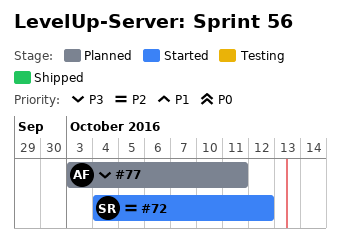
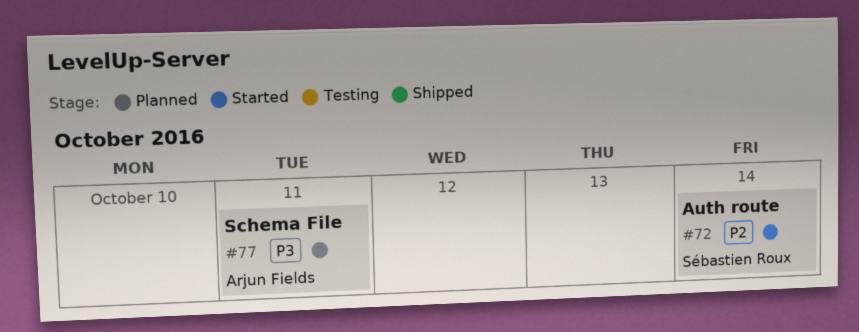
#72, due: Oct 12 -> Oct 14

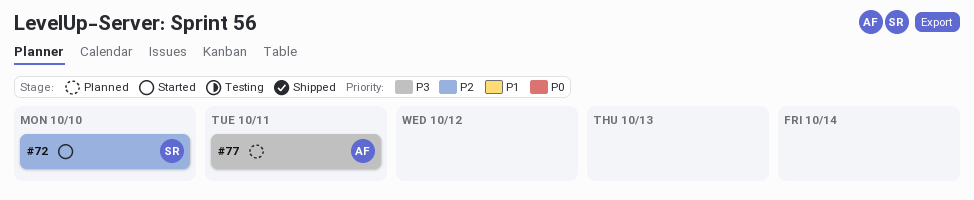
#72, due: Oct 14 -> Oct 10

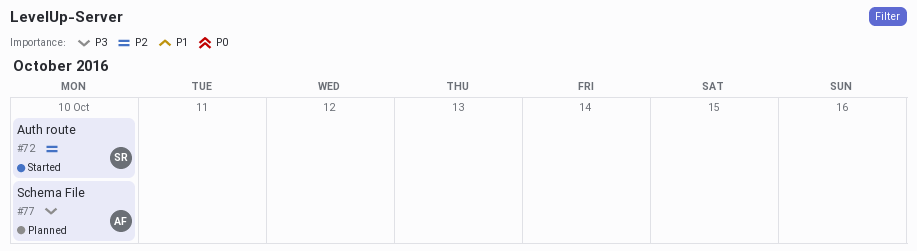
#77, due: Oct 11 -> Oct 10

